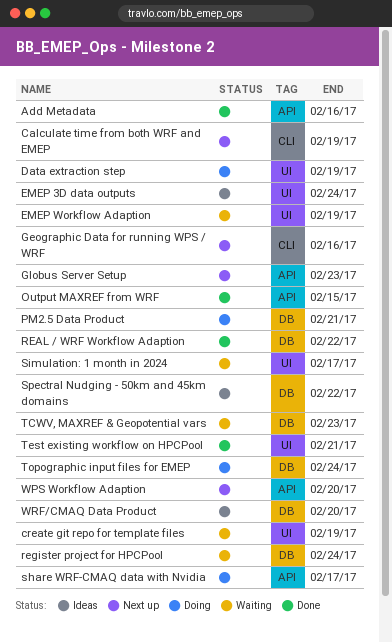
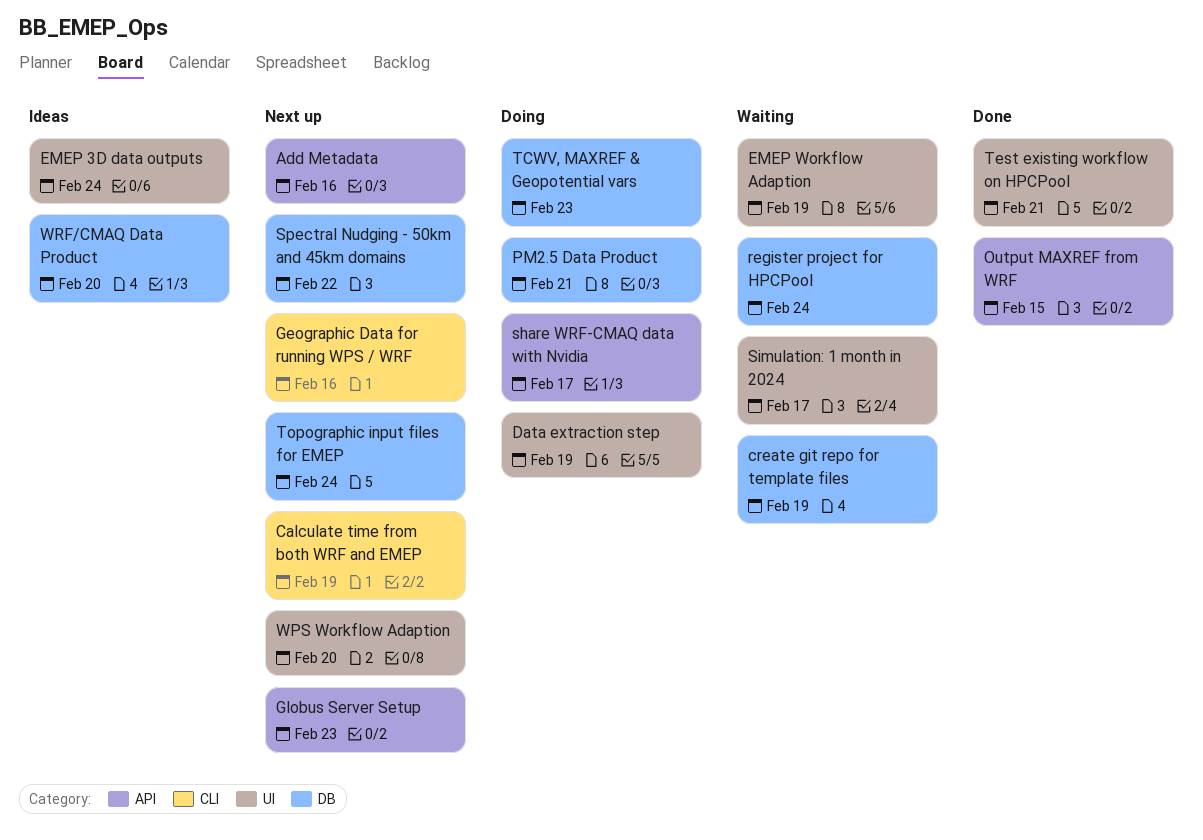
Add Metadata, status: Done -> Next up
create git repo for template files, label: UI -> DB
REAL / WRF Workflow Adaption: present -> none
Spectral Nudging - 50km and 45km domains, status: Ideas -> Next up
TCWV, MAXREF & Geopotential vars, status: Waiting -> Doing
Topographic input files for EMEP, status: Doing -> Next up
WPS Workflow Adaption, label: API -> UI

